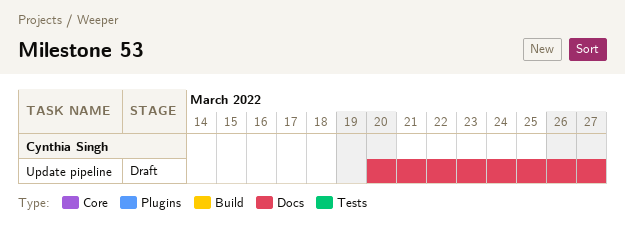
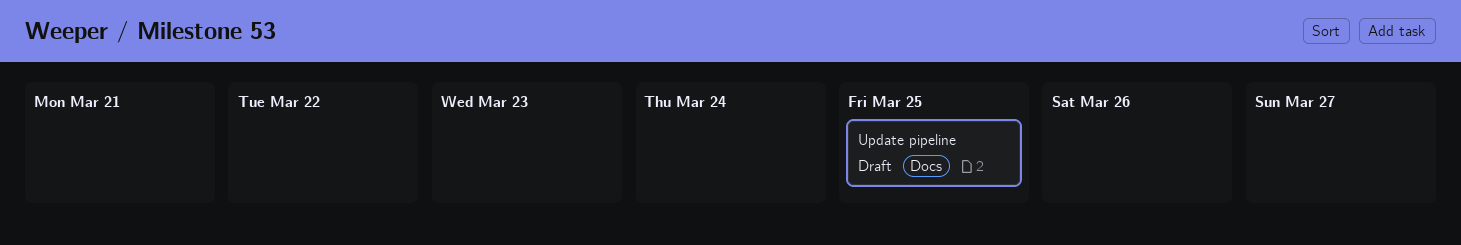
Update pipeline, due: Mar 27 -> Mar 25

